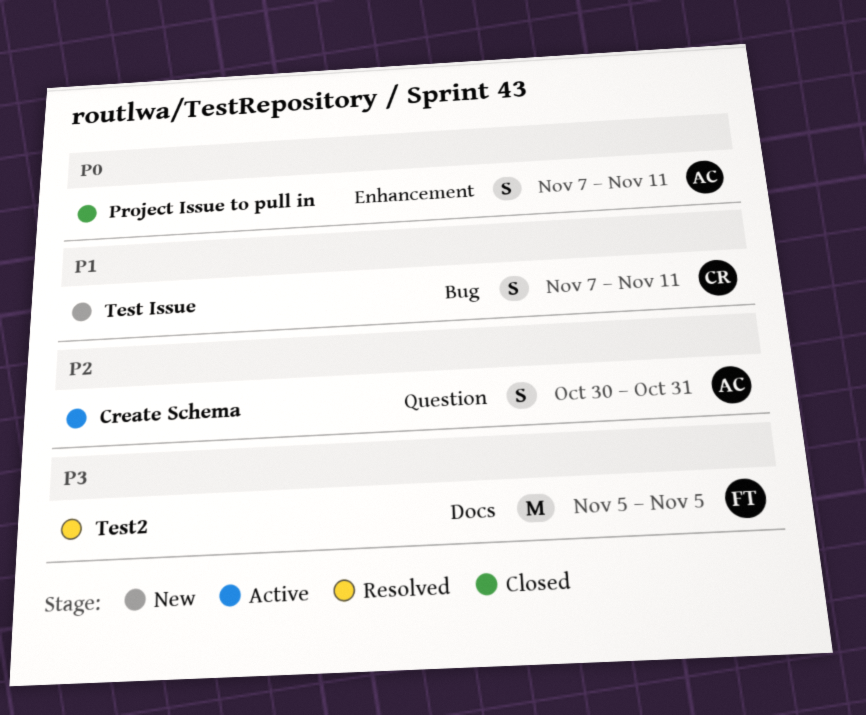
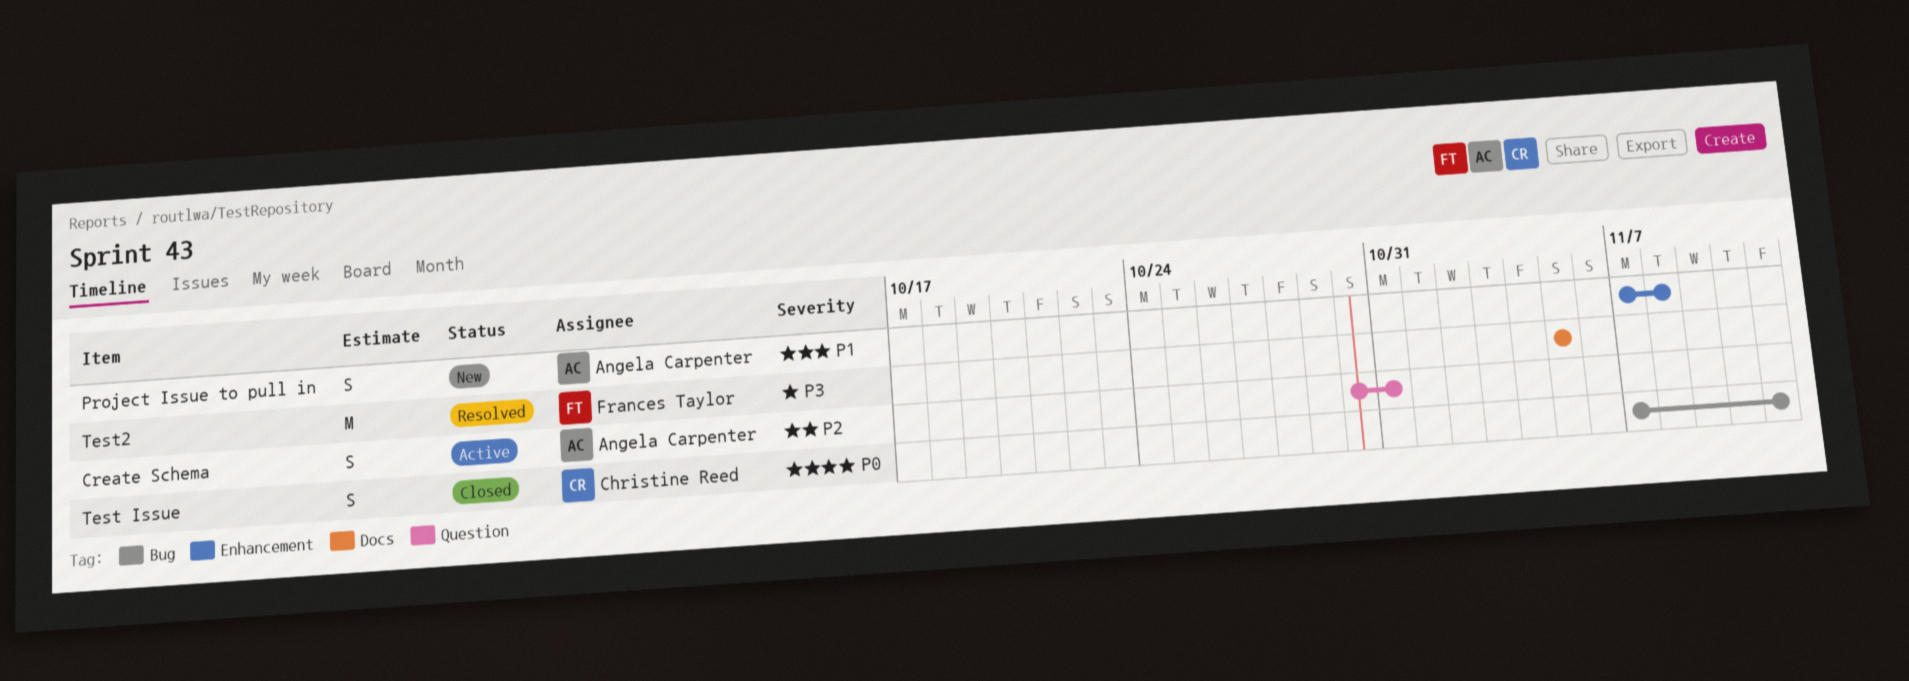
Project Issue to pull in, status: Closed -> New
Project Issue to pull in, priority: P0 -> P1
Project Issue to pull in, due: Nov 11 -> Nov 8
Test Issue, status: New -> Closed
Test Issue, priority: P1 -> P0

